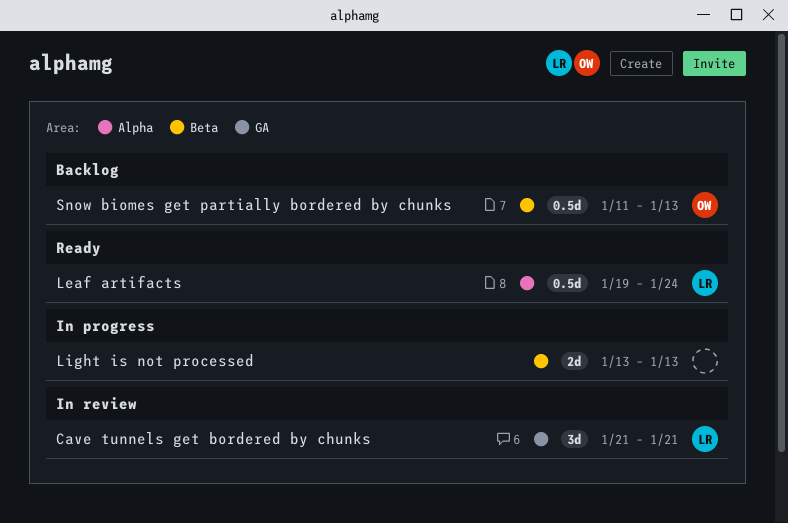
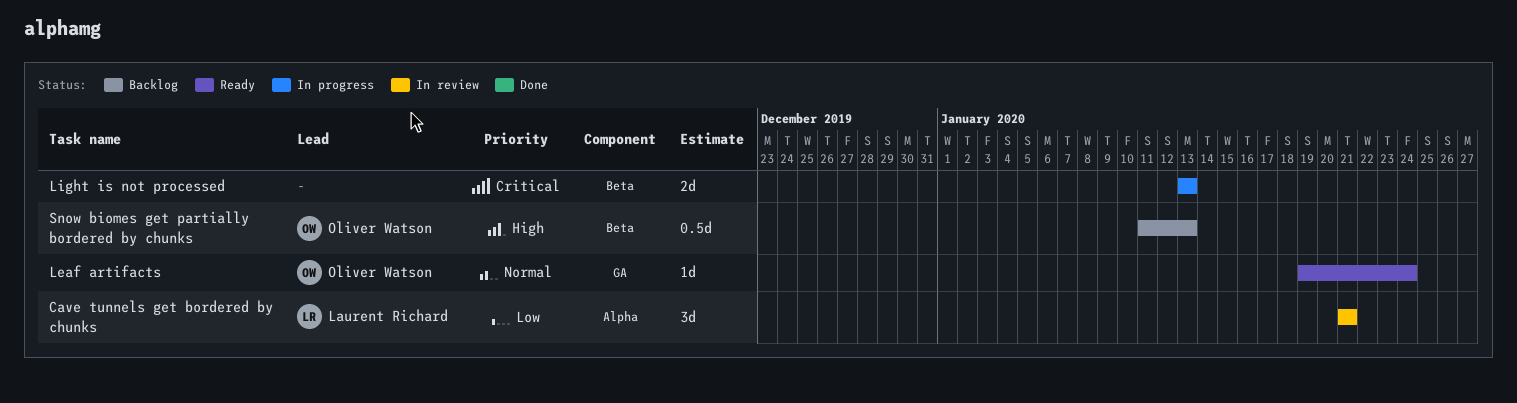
Cave tunnels get bordered by chunks, label: GA -> Alpha
Leaf artifacts, owner: Laurent Richard -> Oliver Watson
Leaf artifacts, label: Alpha -> GA
Leaf artifacts, estimate: 0.5d -> 1d

